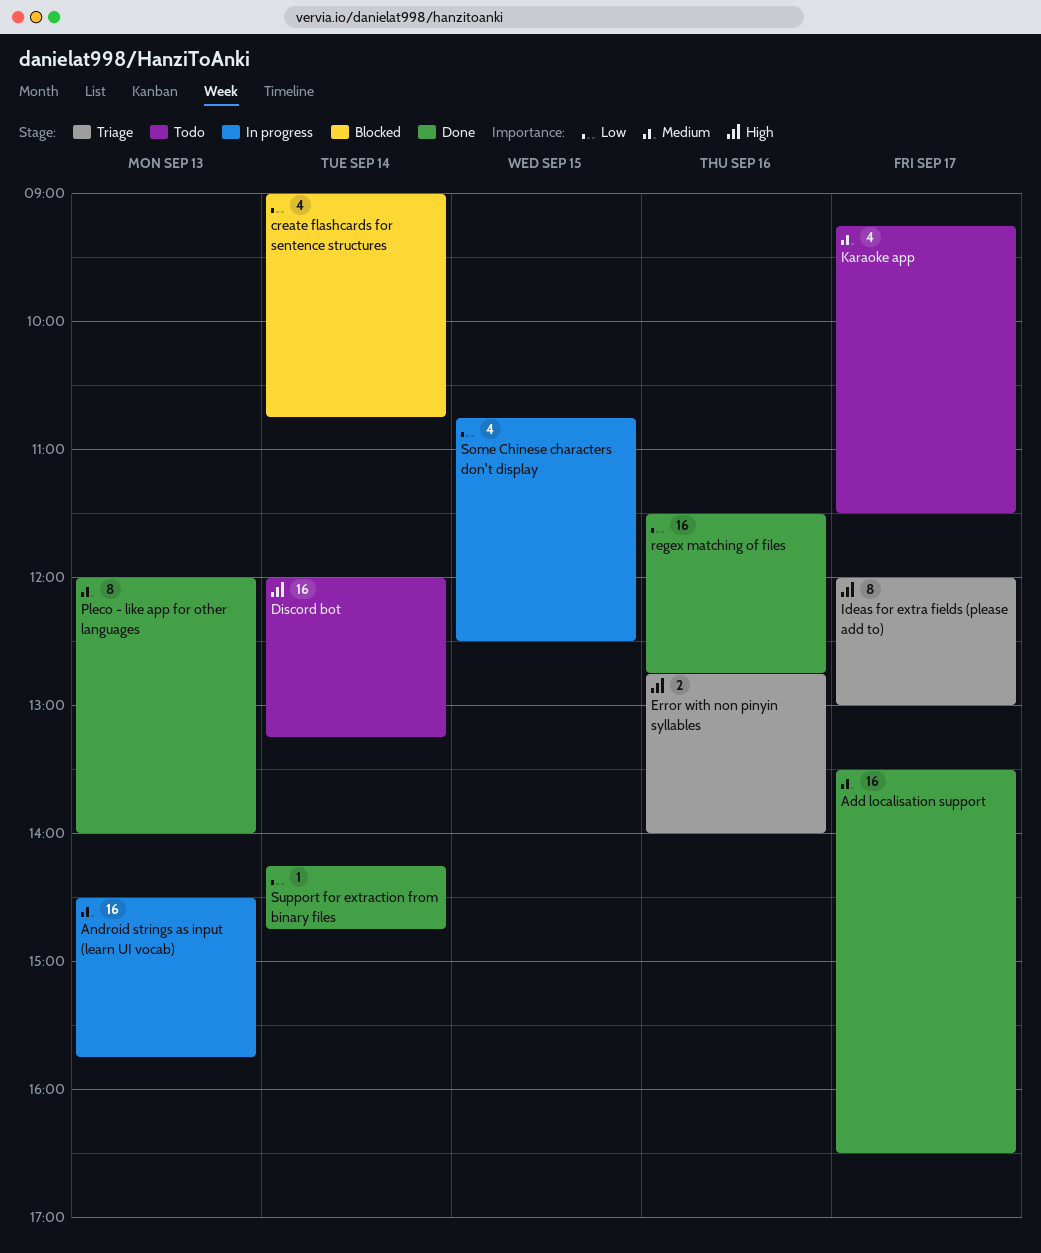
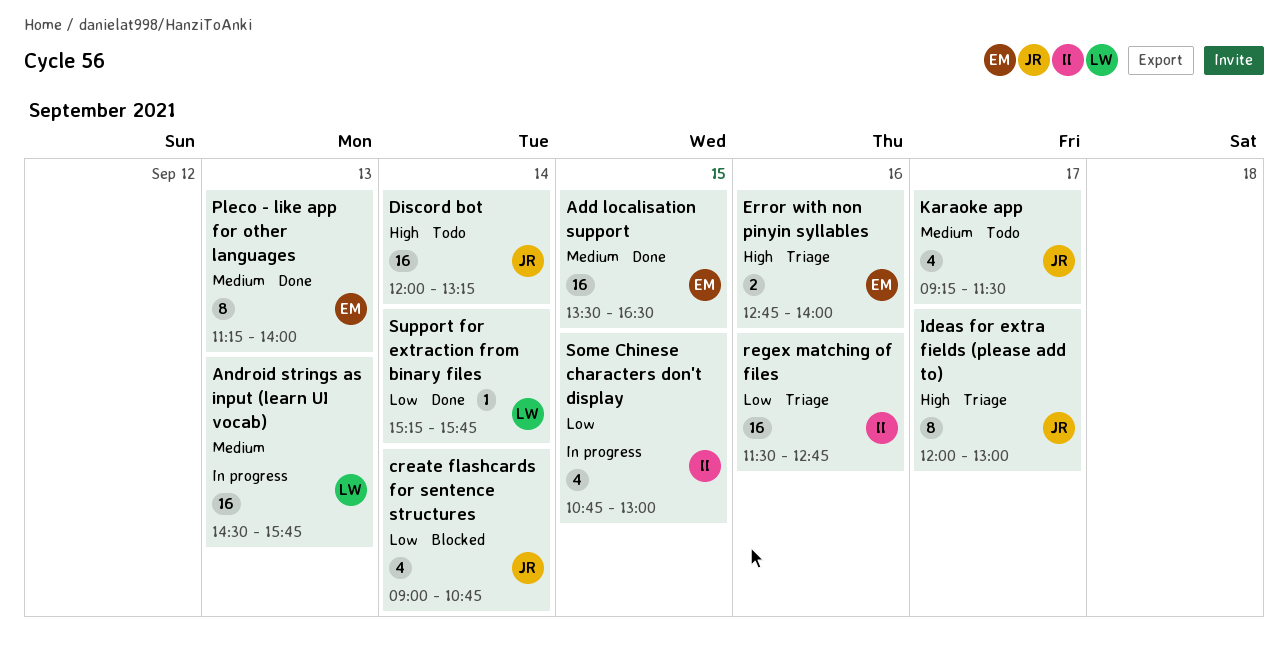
Add localisation support, day: Sep 17 -> Sep 15
Pleco - like app for other languages, begins: 12:00 -> 11:15
regex matching of files, status: Done -> Triage
Some Chinese characters don't display, ends: 12:30 -> 13:00
Support for extraction from binary files, begins: 14:15 -> 15:15
Support for extraction from binary files, ends: 14:45 -> 15:45

